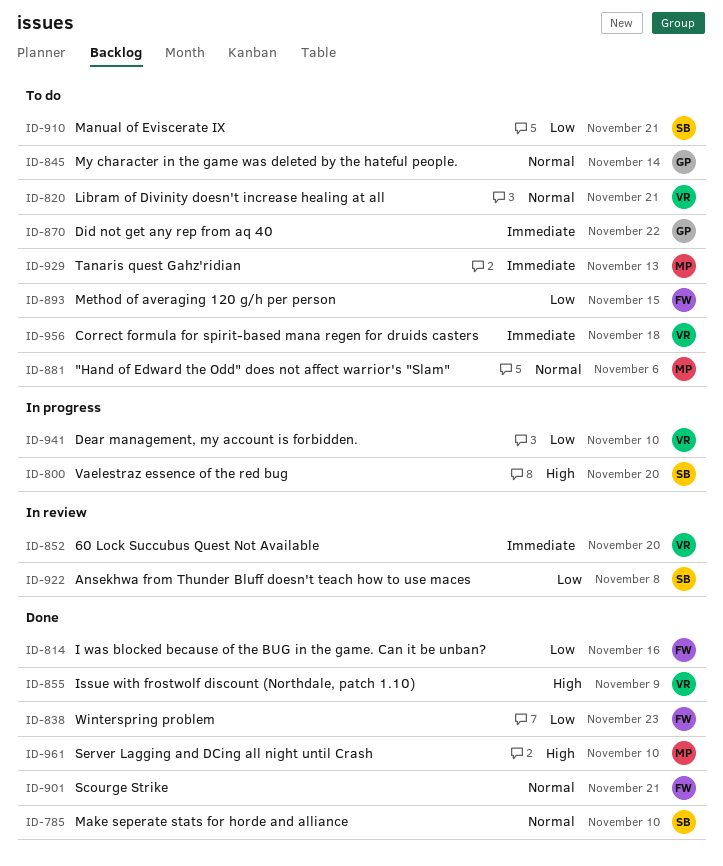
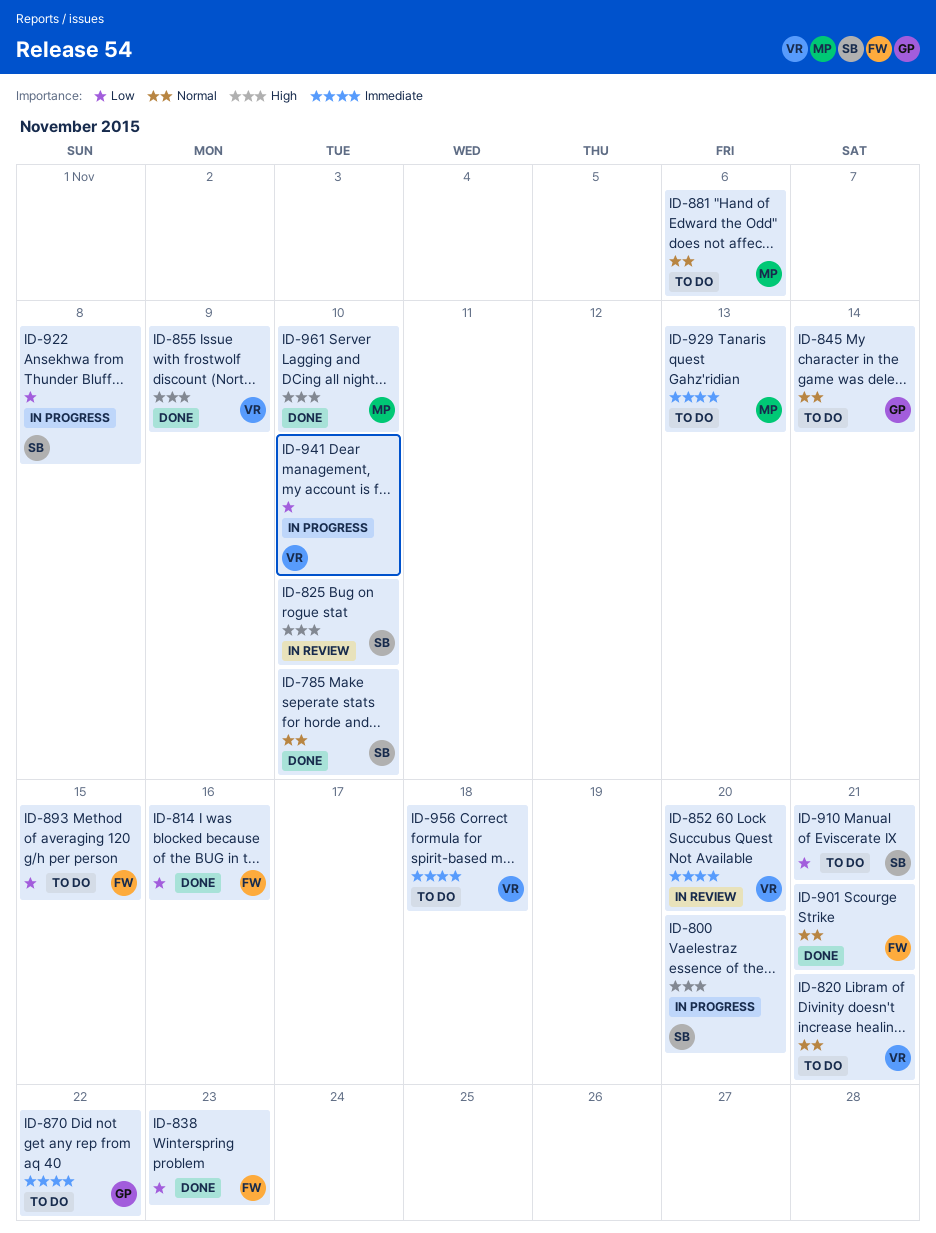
ID-825: none -> present
ID-922, status: In review -> In progress

